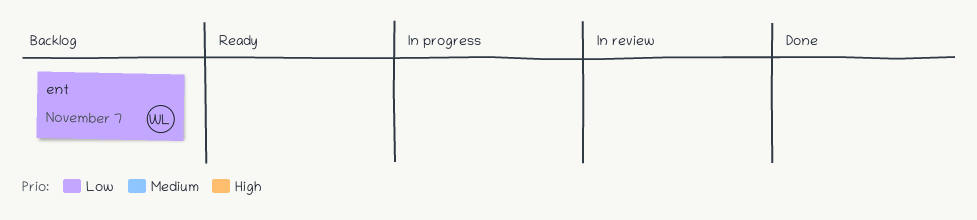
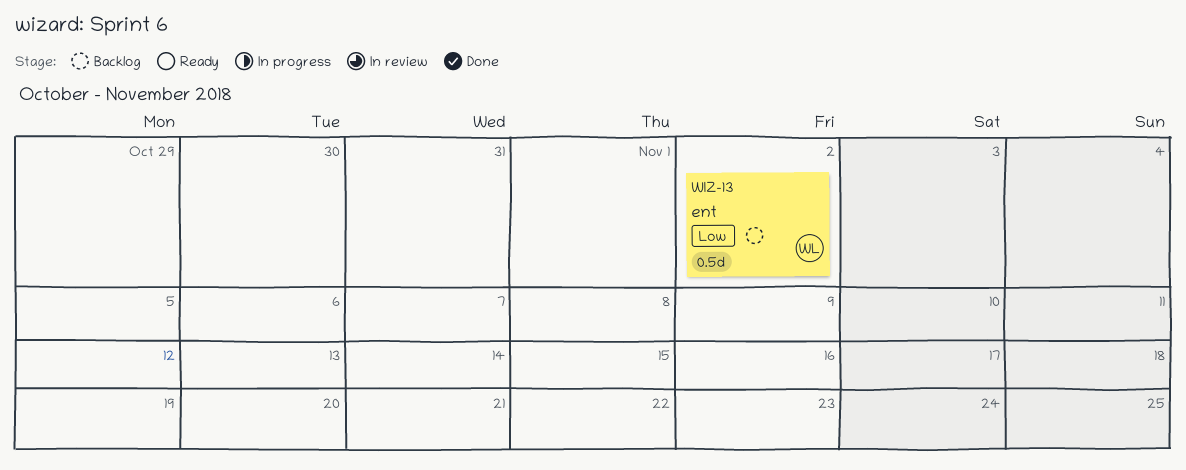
ent, due: Nov 7 -> Nov 2

